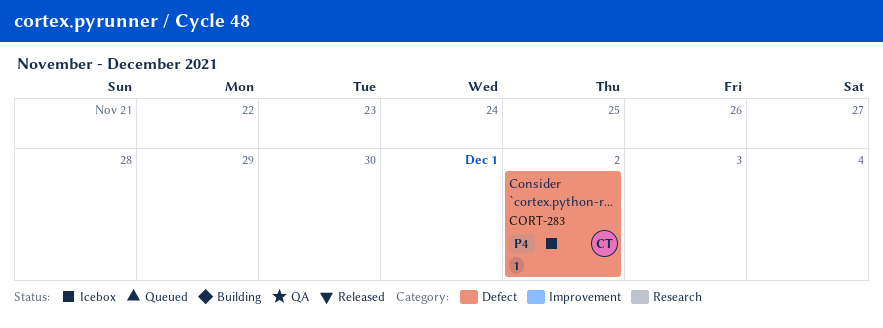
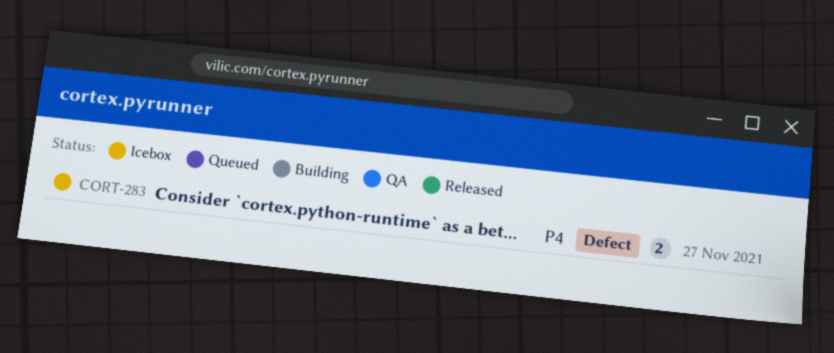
CORT-283, estimate: 1 -> 2
CORT-283, due: Dec 2 -> Nov 27

